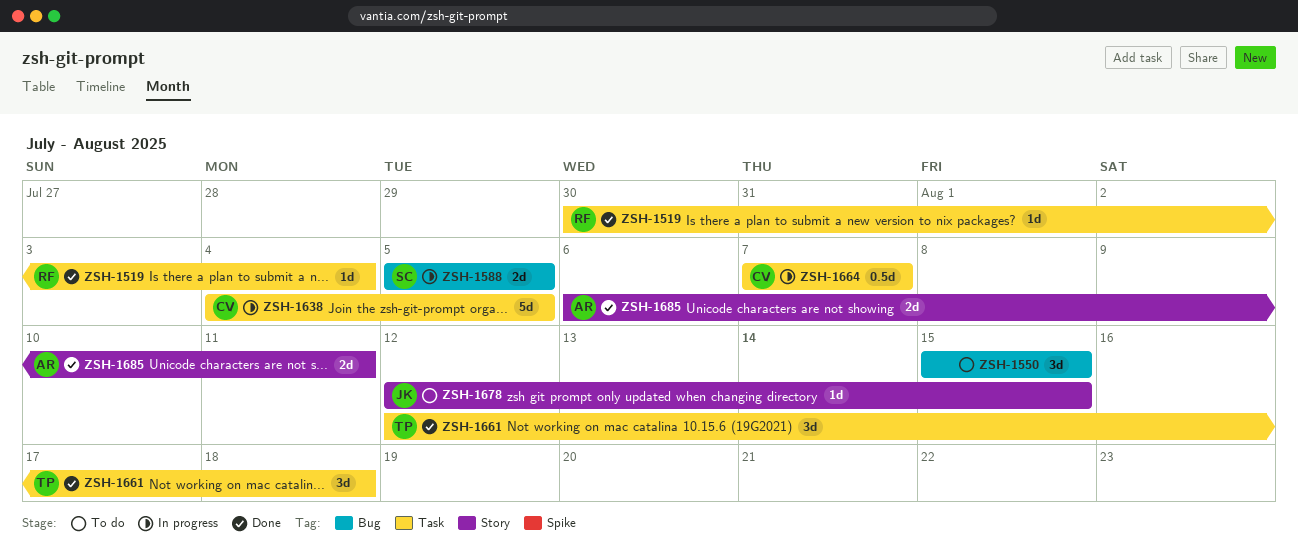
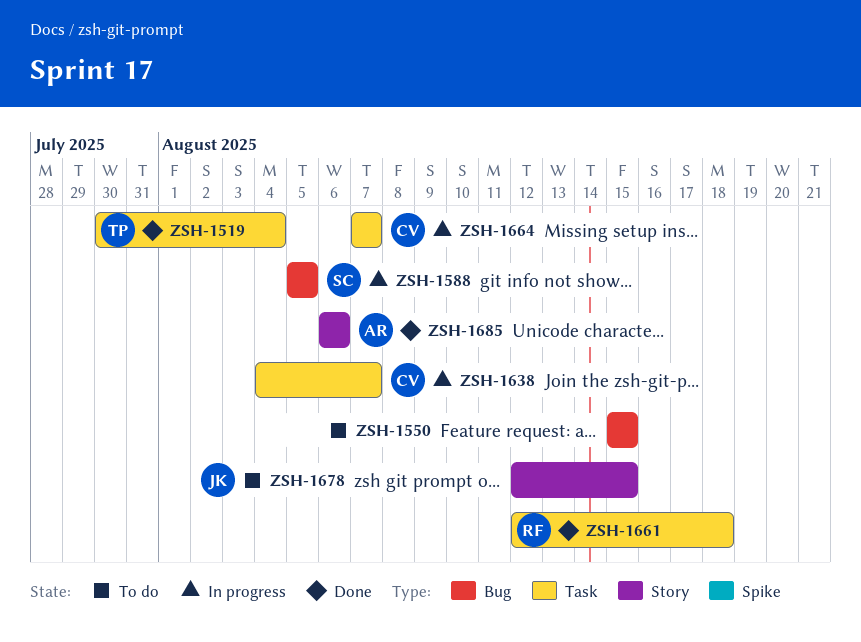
ZSH-1519, owner: RF -> TP
ZSH-1638, due: Aug 5 -> Aug 7
ZSH-1661, owner: TP -> RF
ZSH-1685, due: Aug 11 -> Aug 6

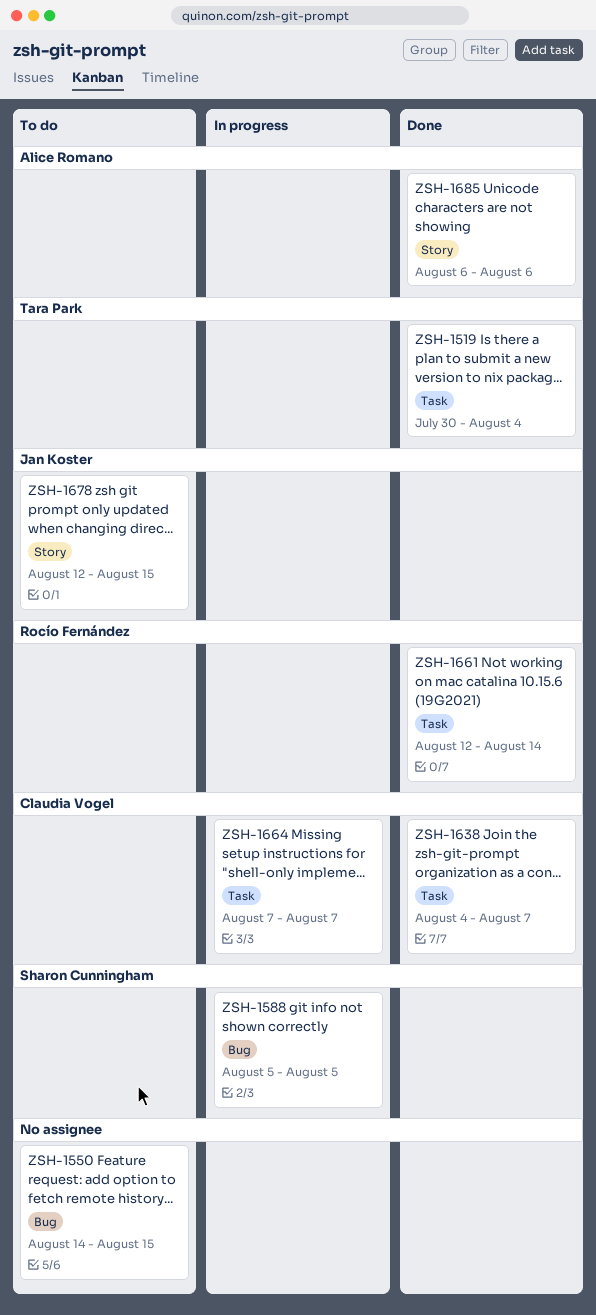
ZSH-1550, start: Aug 15 -> Aug 14
ZSH-1638, status: In progress -> Done
ZSH-1661, due: Aug 18 -> Aug 14

